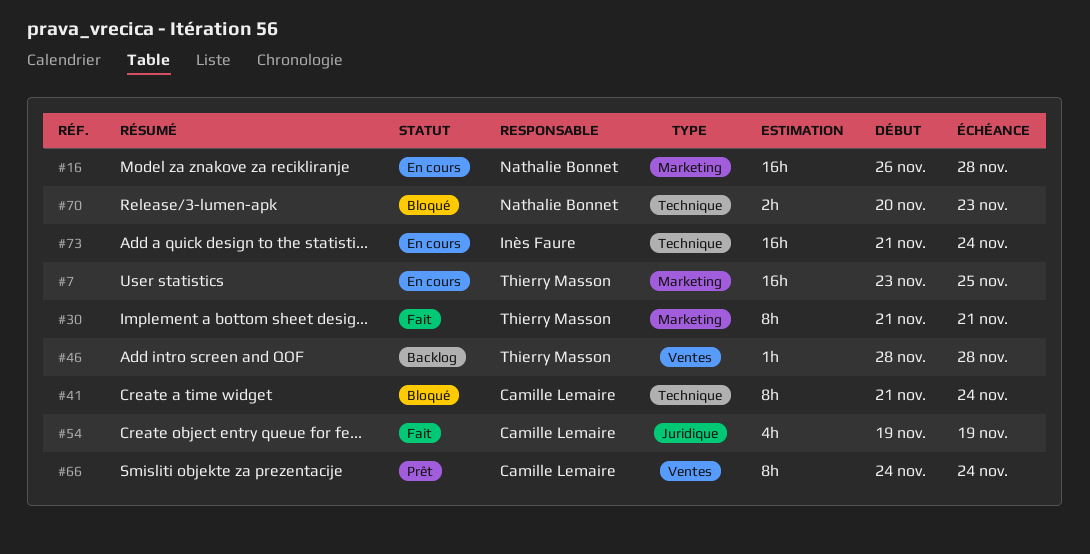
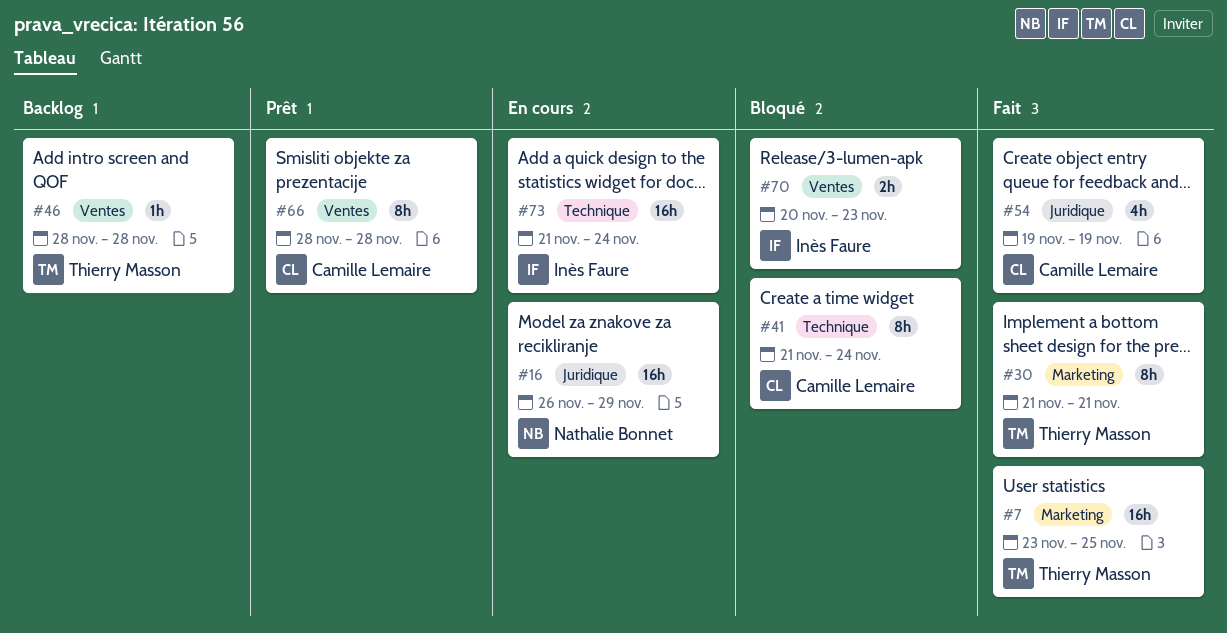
#7, status: En cours -> Fait
#16, label: Marketing -> Juridique
#16, due: Nov 28 -> Nov 29
#66, start: Nov 24 -> Nov 28
#66, due: Nov 24 -> Nov 28
#70, owner: Nathalie Bonnet -> Inès Faure
#70, label: Technique -> Ventes

